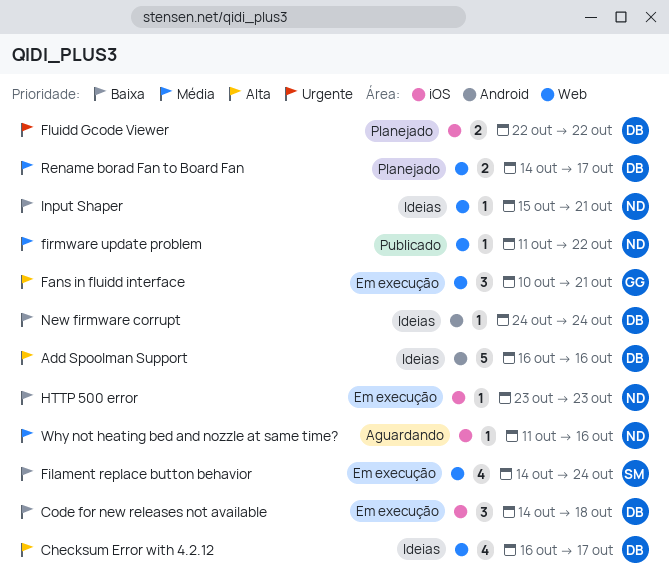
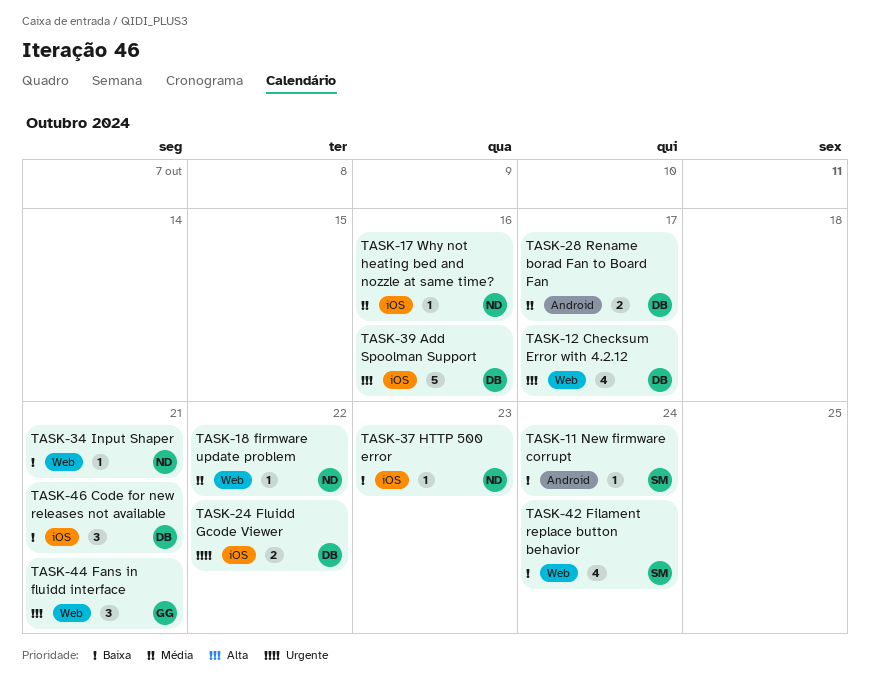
Add Spoolman Support, label: Android -> iOS
Code for new releases not available, due: Oct 18 -> Oct 21
New firmware corrupt, owner: DB -> SM
Rename borad Fan to Board Fan, label: Web -> Android

